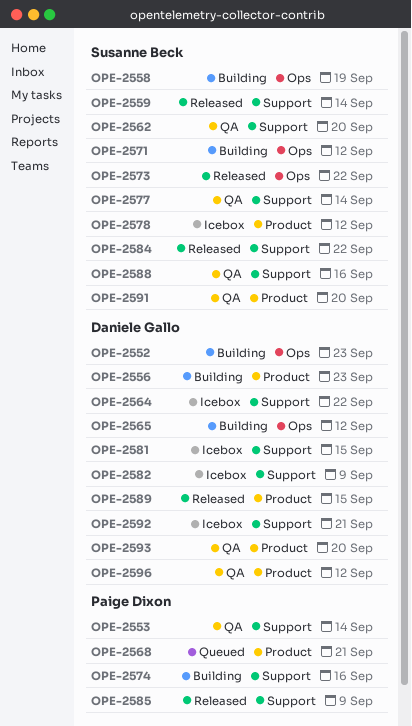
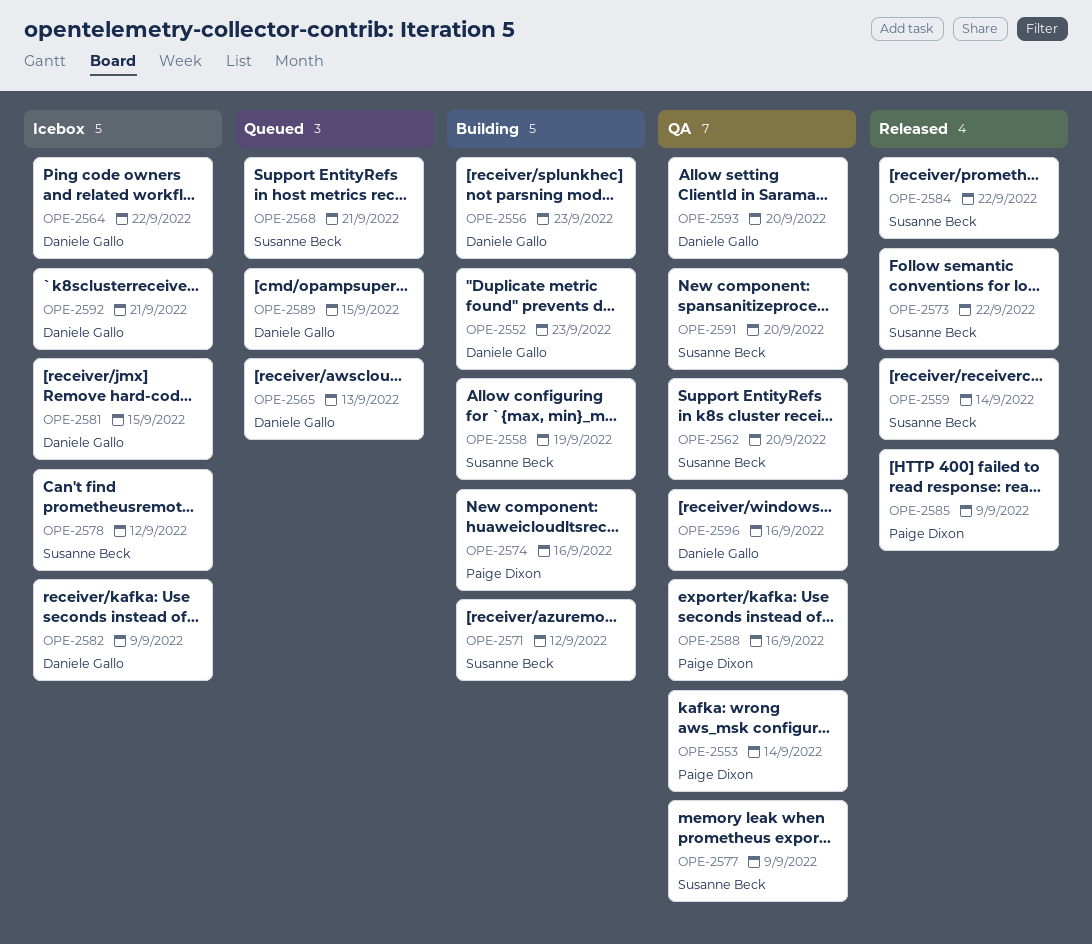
OPE-2565, status: Building -> Queued
OPE-2565, due: Sep 12 -> Sep 13
OPE-2568, owner: Paige Dixon -> Susanne Beck
OPE-2577, due: Sep 14 -> Sep 9
OPE-2588, owner: Susanne Beck -> Paige Dixon
OPE-2589, status: Released -> Queued
OPE-2596, due: Sep 12 -> Sep 16

